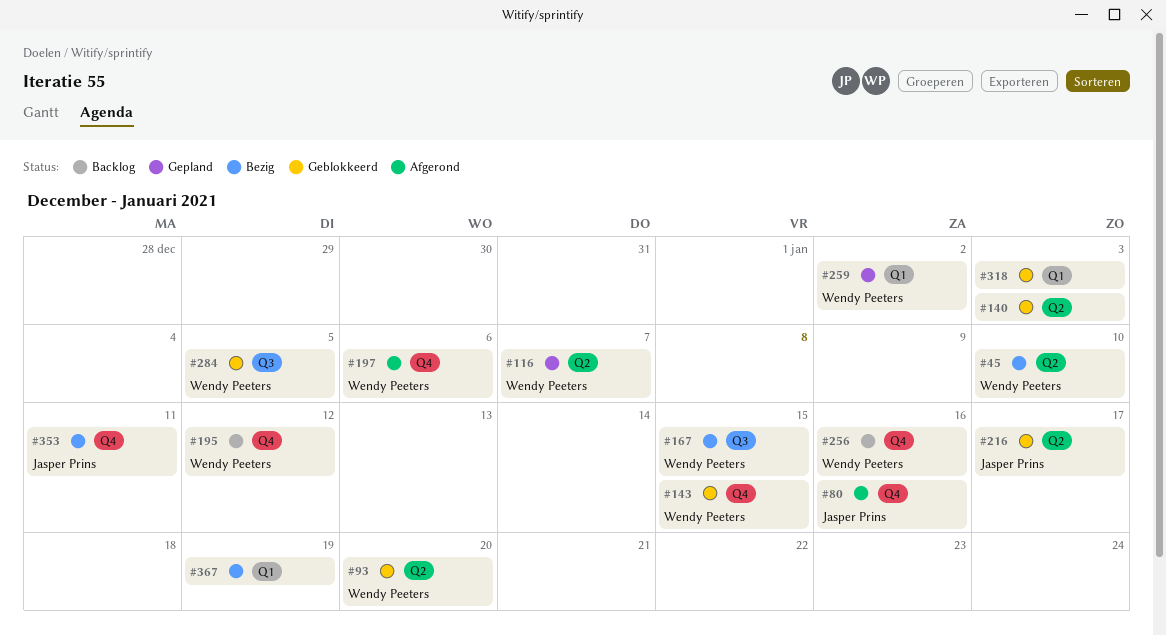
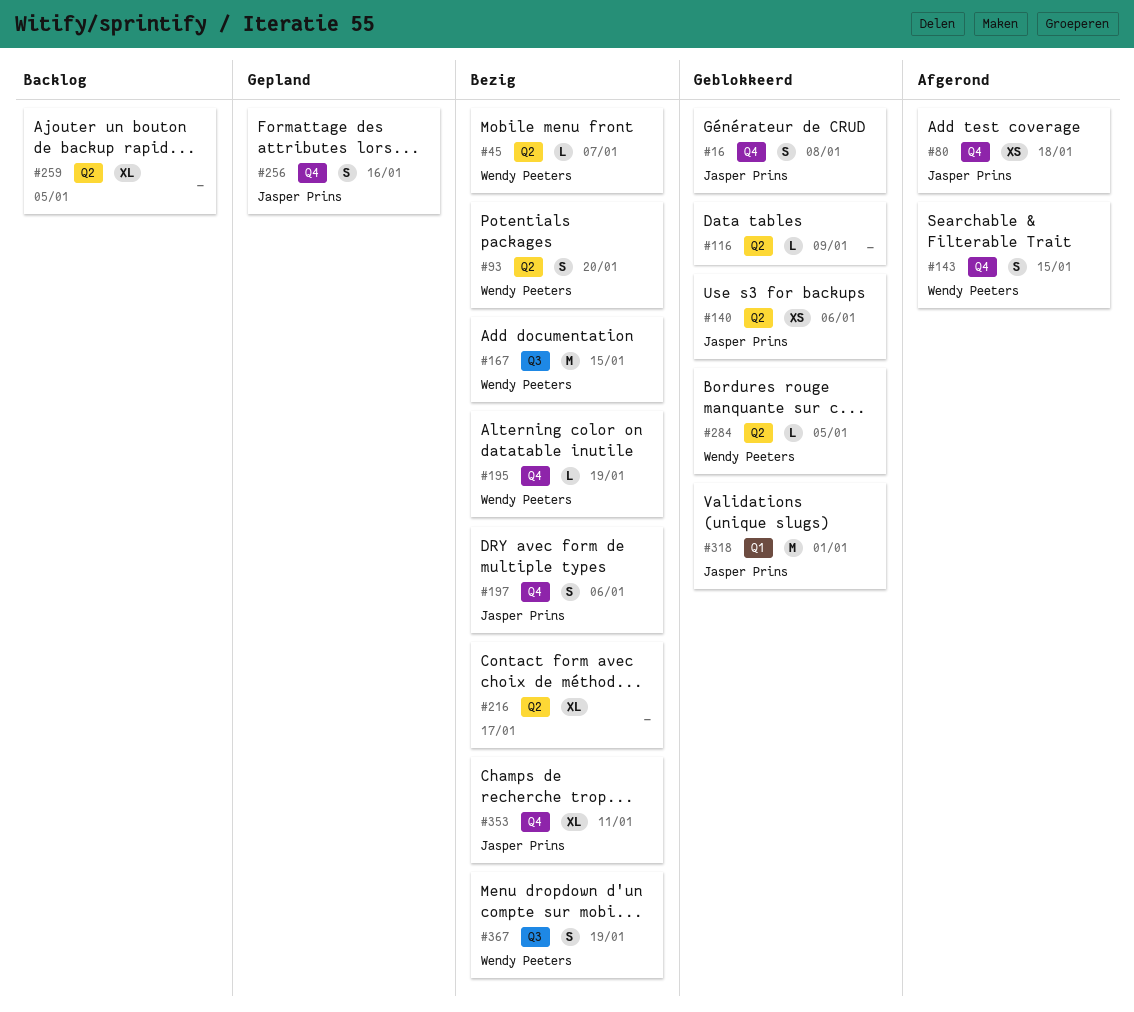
#16: none -> present
#45, due: Jan 10 -> Jan 7
#80, due: Jan 16 -> Jan 18
#93, status: Geblokkeerd -> Bezig
#116, status: Gepland -> Geblokkeerd
#116, owner: Wendy Peeters -> none
#116, due: Jan 7 -> Jan 9
#140, owner: none -> Jasper Prins
#140, due: Jan 3 -> Jan 6
#143, status: Geblokkeerd -> Afgerond
#195, status: Backlog -> Bezig
#195, due: Jan 12 -> Jan 19
#197, status: Afgerond -> Bezig
#197, owner: Wendy Peeters -> Jasper Prins
#216, status: Geblokkeerd -> Bezig
#216, owner: Jasper Prins -> none
#256, status: Backlog -> Gepland
#256, owner: Wendy Peeters -> Jasper Prins
#259, status: Gepland -> Backlog
#259, owner: Wendy Peeters -> none
#259, label: Q1 -> Q2
#259, due: Jan 2 -> Jan 5
#284, label: Q3 -> Q2
#318, owner: none -> Jasper Prins
#318, due: Jan 3 -> Jan 1
#367, owner: none -> Wendy Peeters
#367, label: Q1 -> Q3

